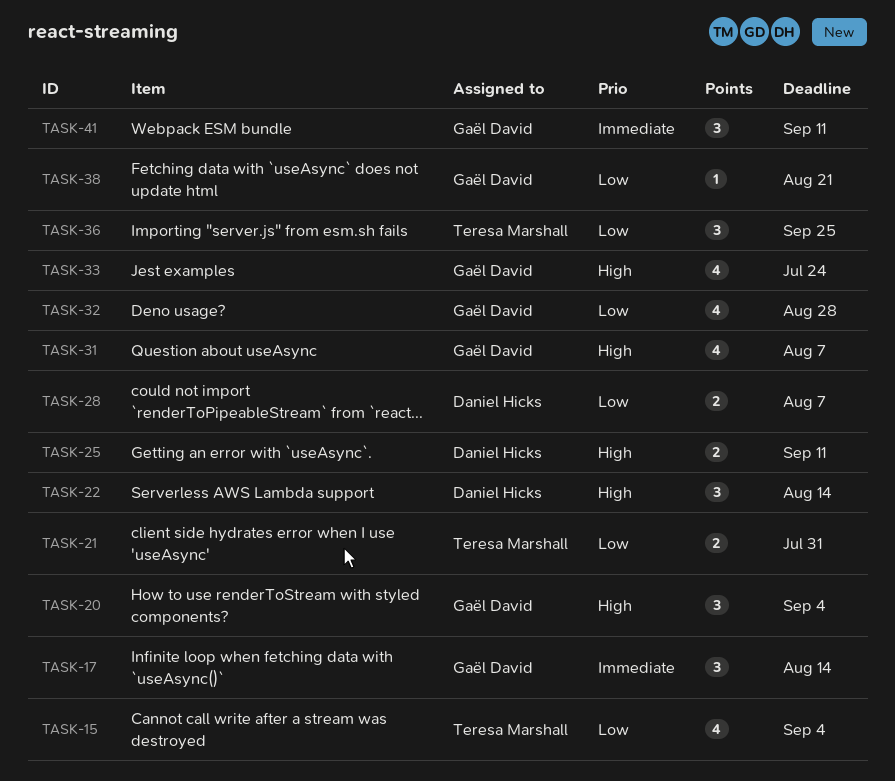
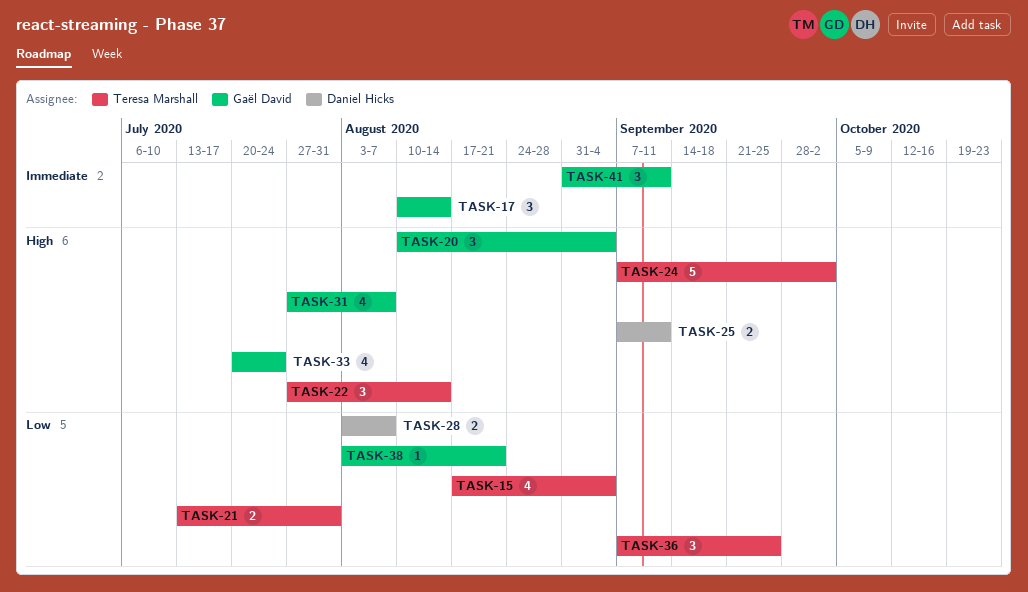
TASK-22, owner: Daniel Hicks -> Teresa Marshall
TASK-24: none -> present
TASK-32: present -> none

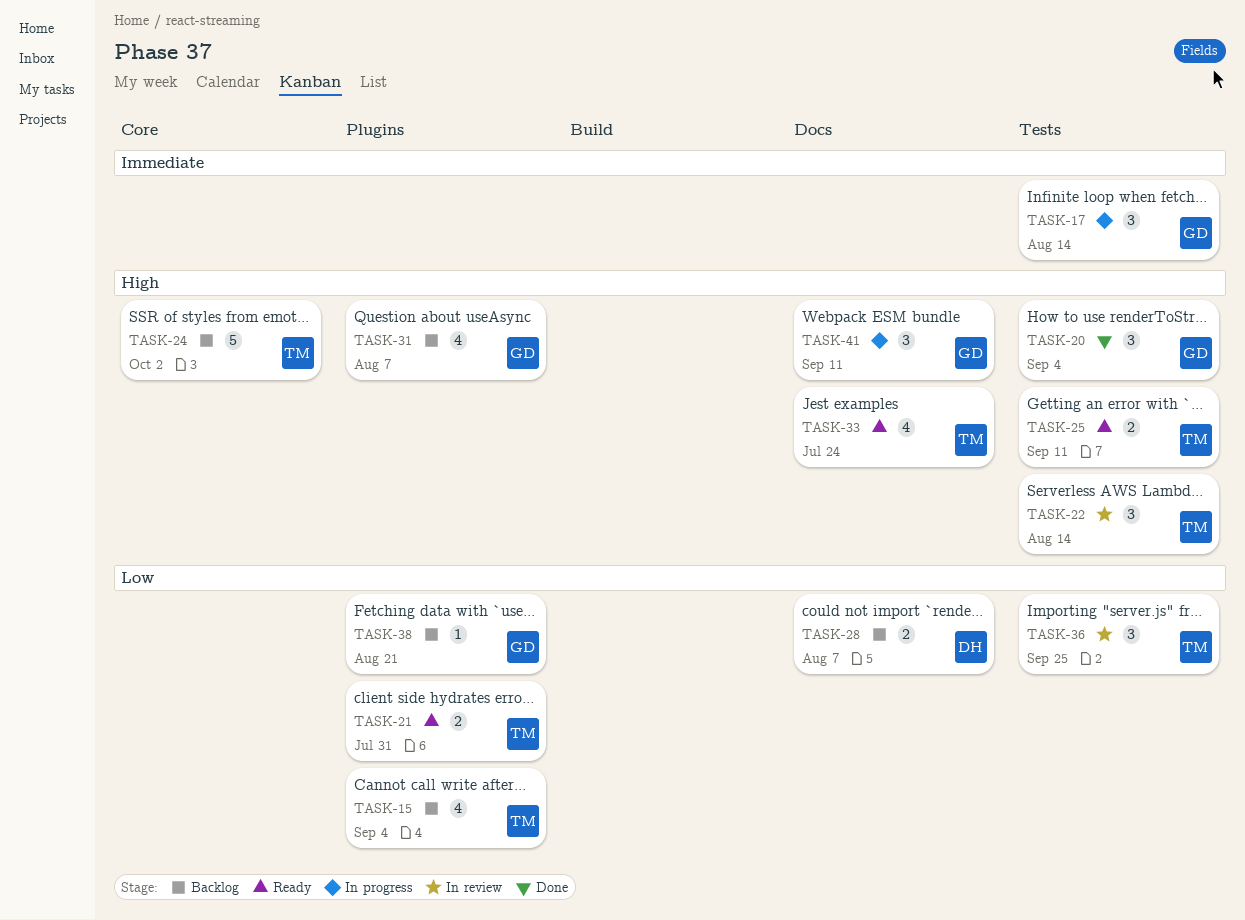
TASK-25, owner: Daniel Hicks -> Teresa Marshall
TASK-33, owner: Gaël David -> Teresa Marshall
TASK-41, priority: Immediate -> High

